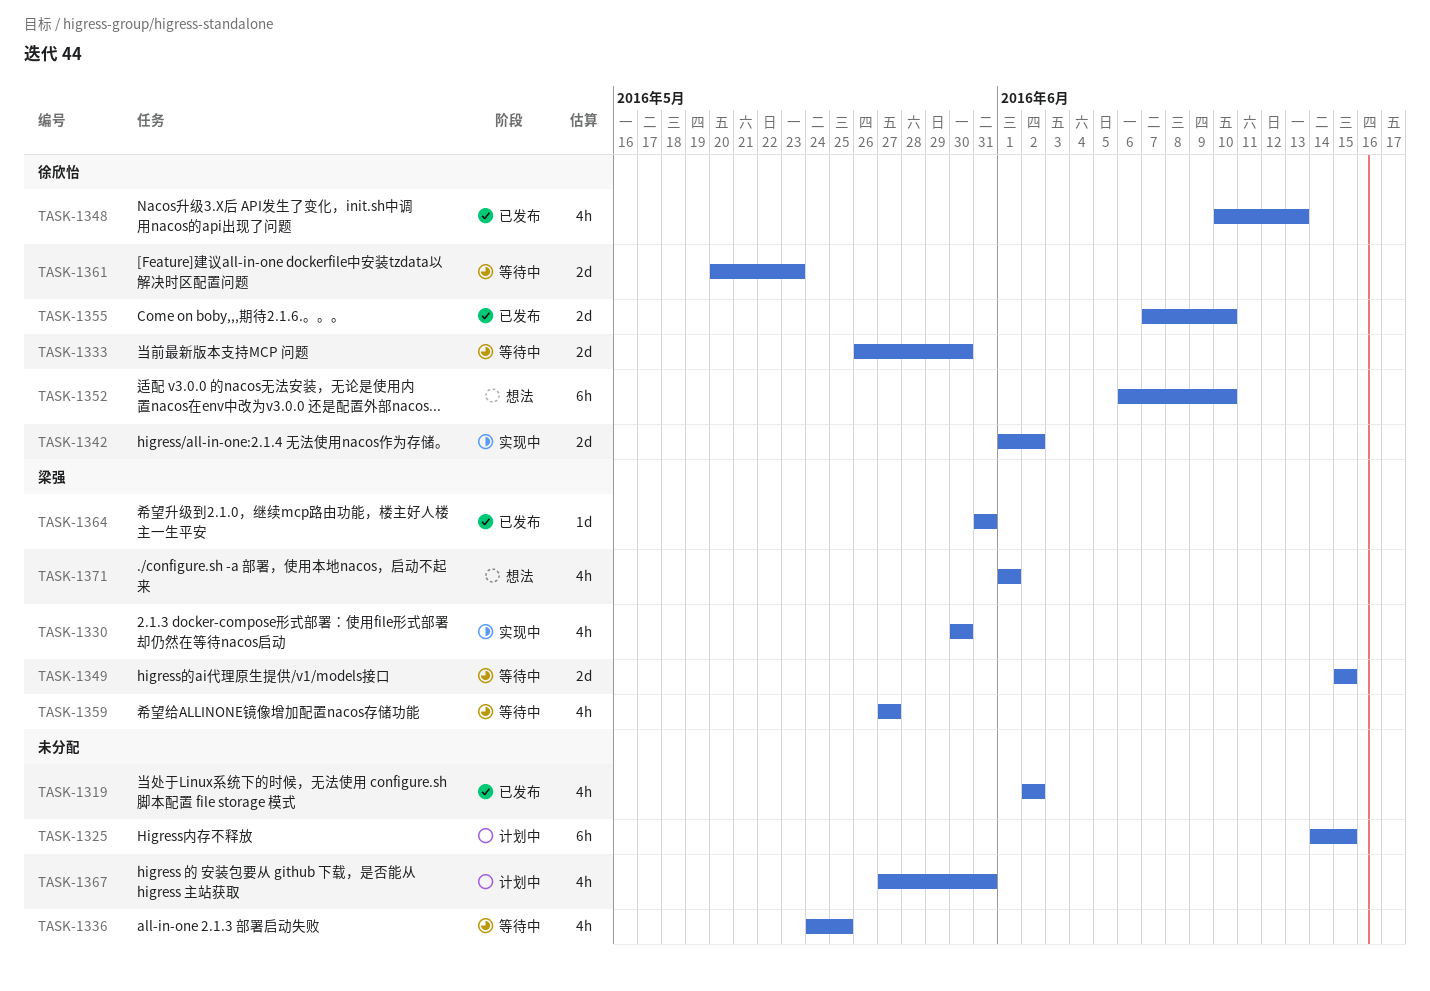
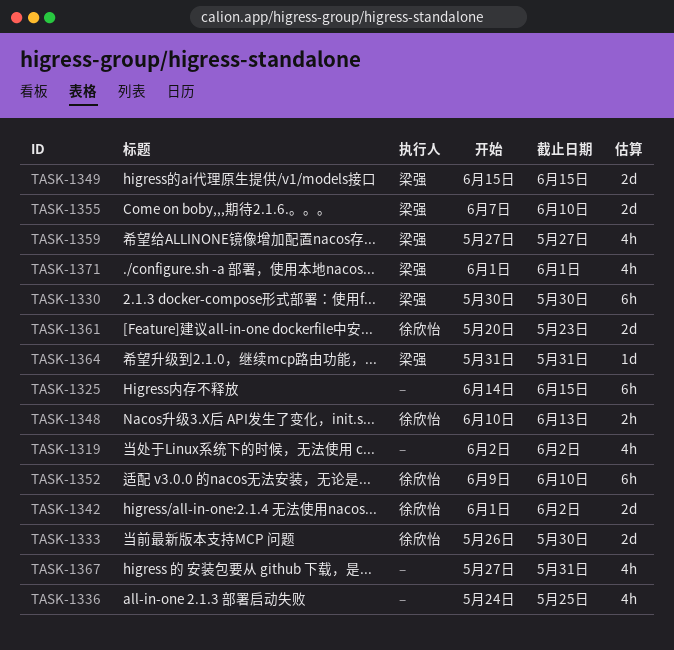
TASK-1330, estimate: 4h -> 6h
TASK-1348, estimate: 4h -> 2h
TASK-1352, start: Jun 6 -> Jun 9
TASK-1355, owner: 徐欣怡 -> 梁强

